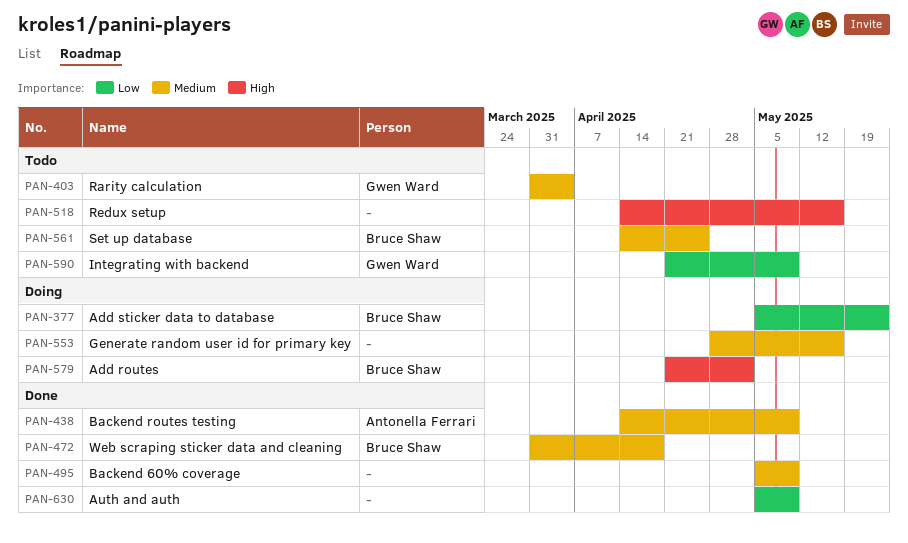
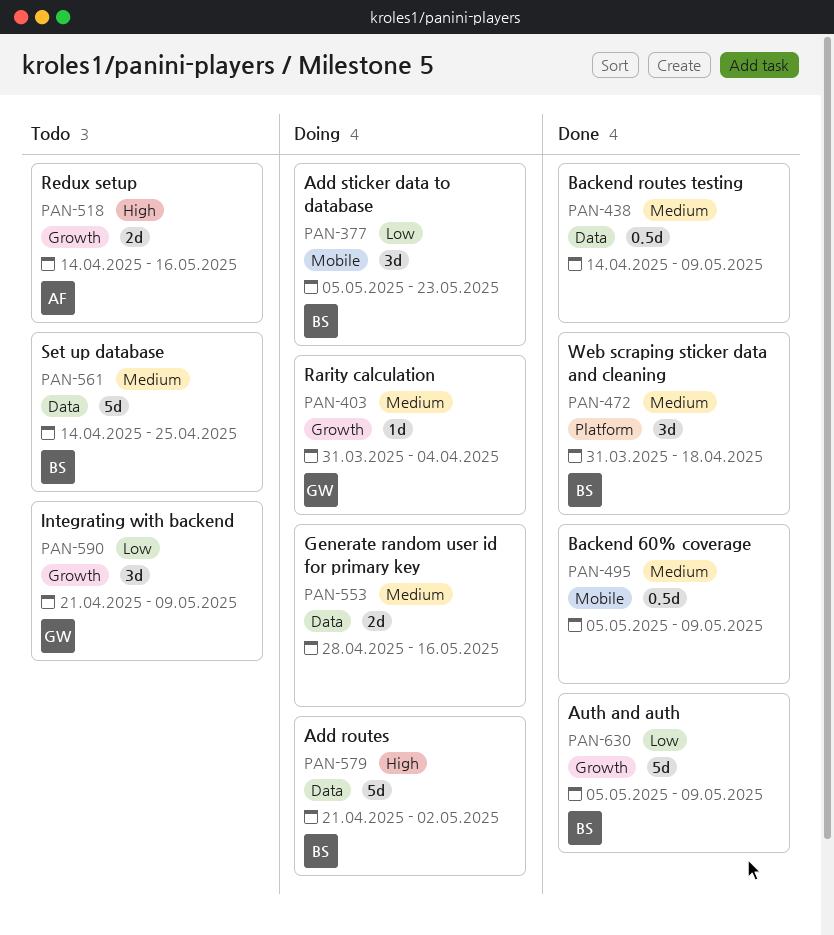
PAN-403, status: Todo -> Doing
PAN-438, owner: Antonella Ferrari -> none
PAN-518, owner: none -> Antonella Ferrari
PAN-630, owner: none -> Bruce Shaw

